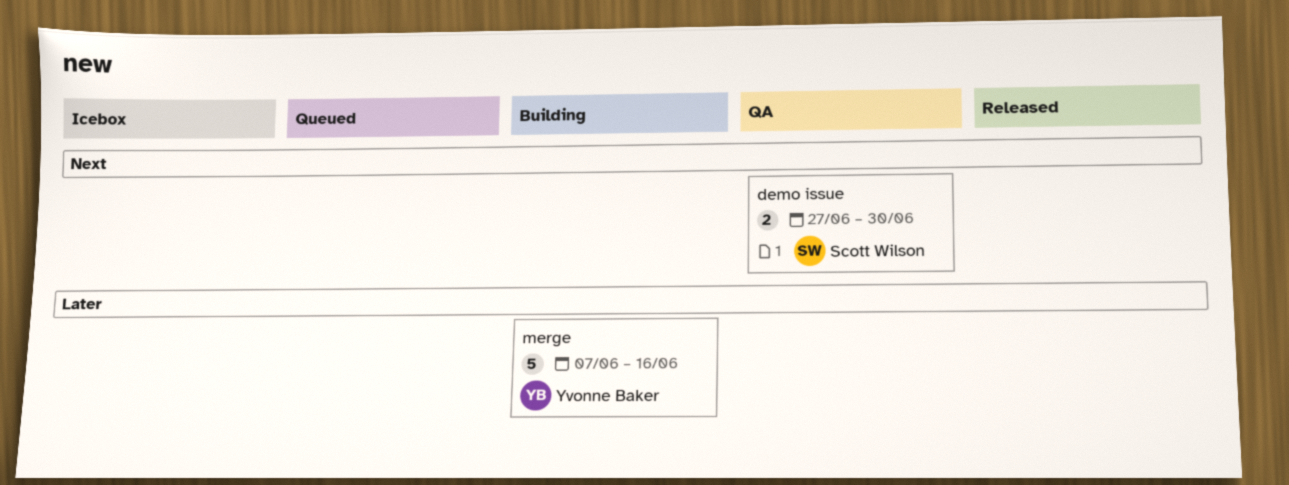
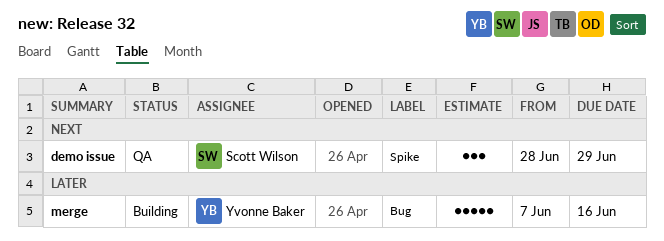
demo issue, estimate: 2 -> 3
demo issue, start: Jun 27 -> Jun 28
demo issue, due: Jun 30 -> Jun 29

